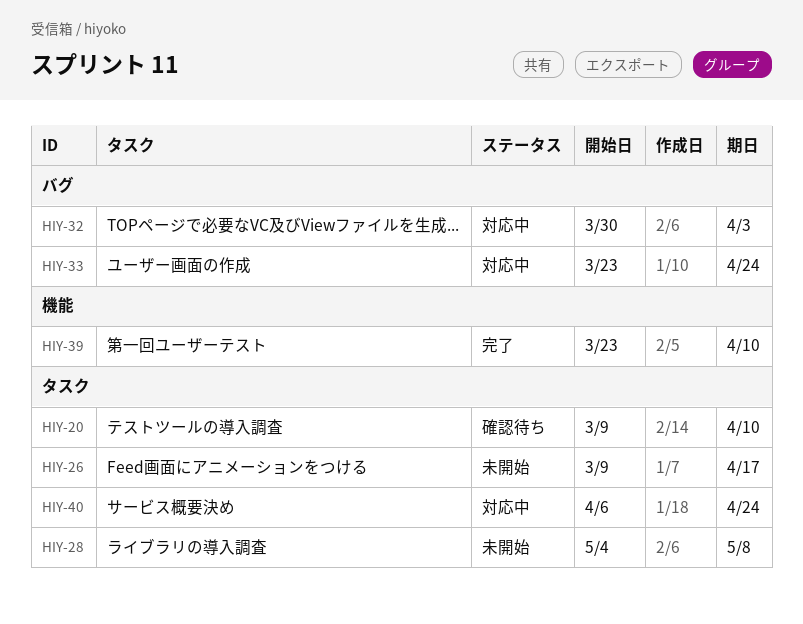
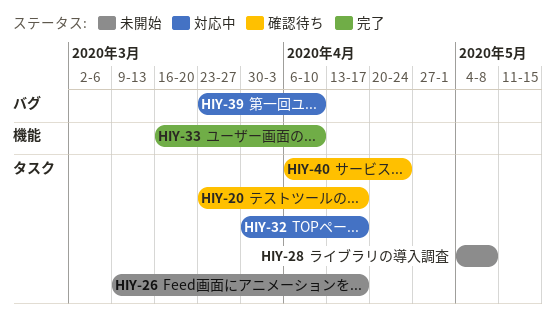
HIY-20, start: Mar 9 -> Mar 23
HIY-20, due: Apr 10 -> Apr 17
HIY-32, label: バグ -> タスク
HIY-32, due: Apr 3 -> Apr 17
HIY-33, status: 対応中 -> 完了
HIY-33, label: バグ -> 機能
HIY-33, start: Mar 23 -> Mar 16
HIY-33, due: Apr 24 -> Apr 10
HIY-39, status: 完了 -> 対応中
HIY-39, label: 機能 -> バグ
HIY-40, status: 対応中 -> 確認待ち

